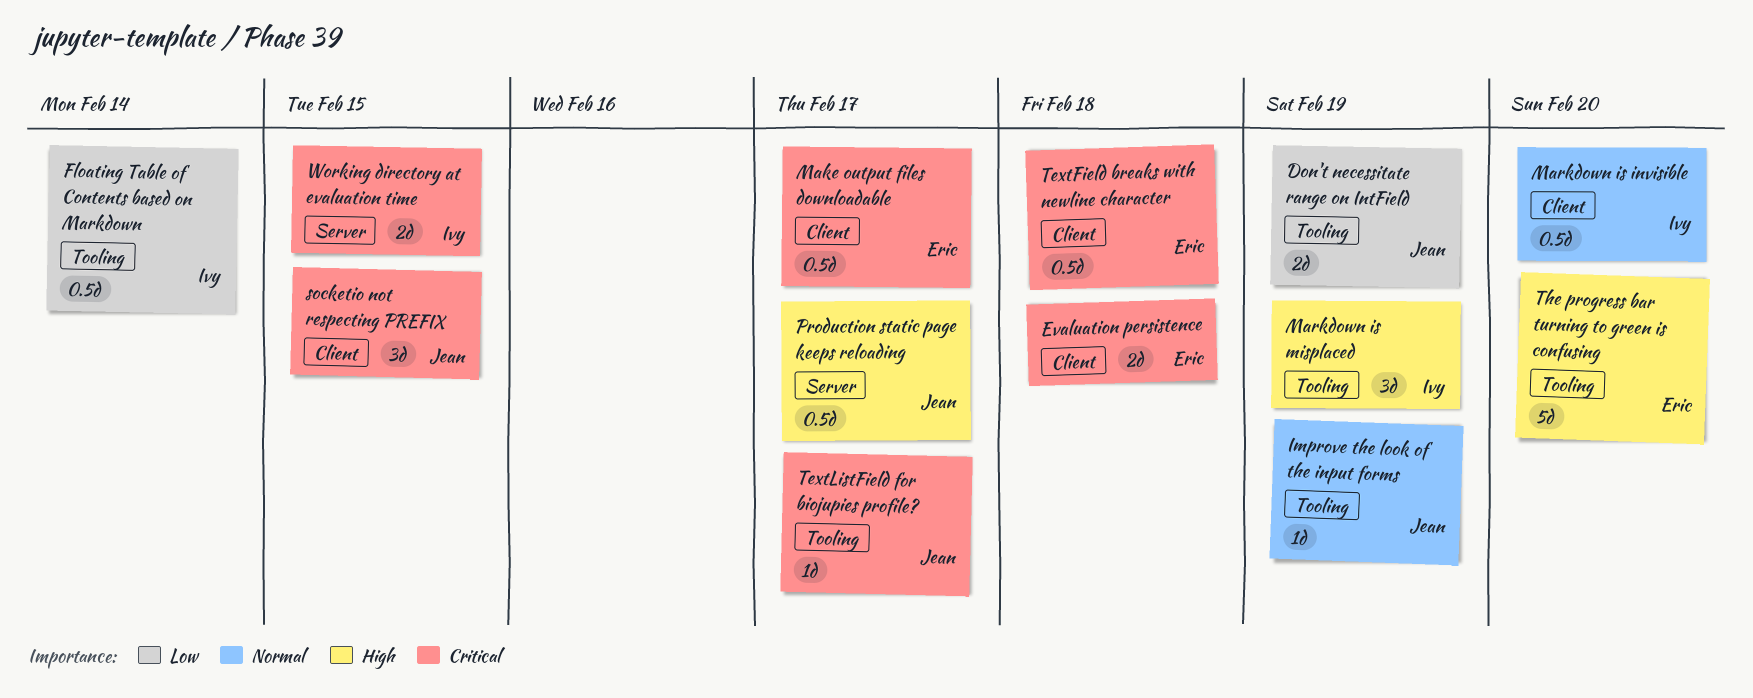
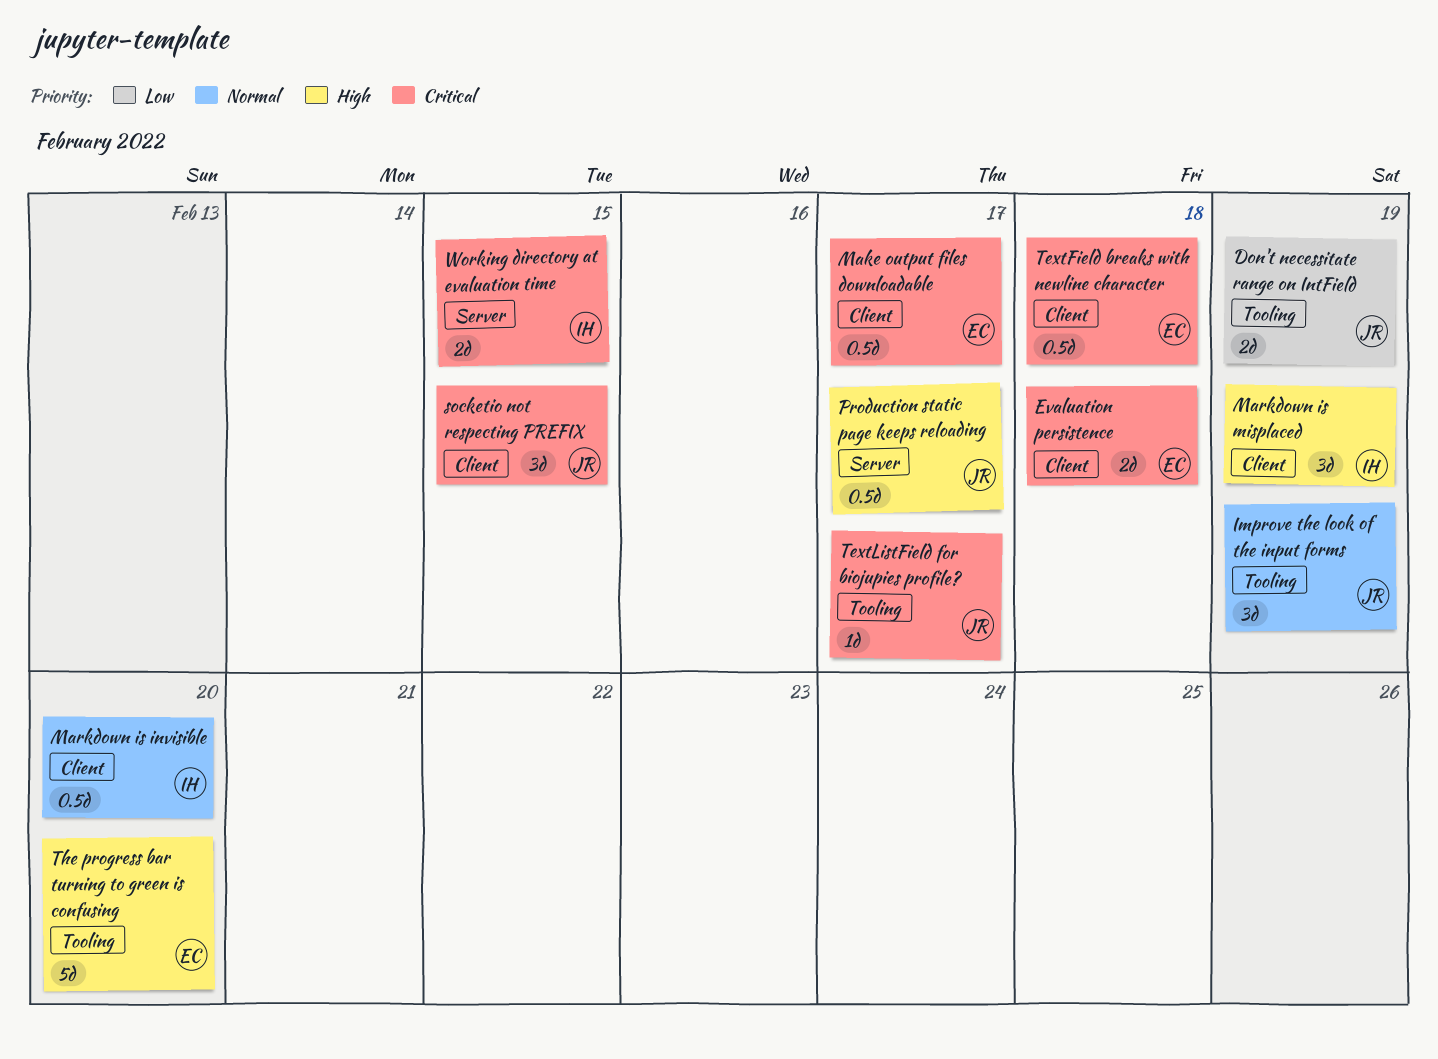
Floating Table of Contents based on Markdown: present -> none
Improve the look of the input forms, estimate: 1d -> 3d
Markdown is misplaced, label: Tooling -> Client

